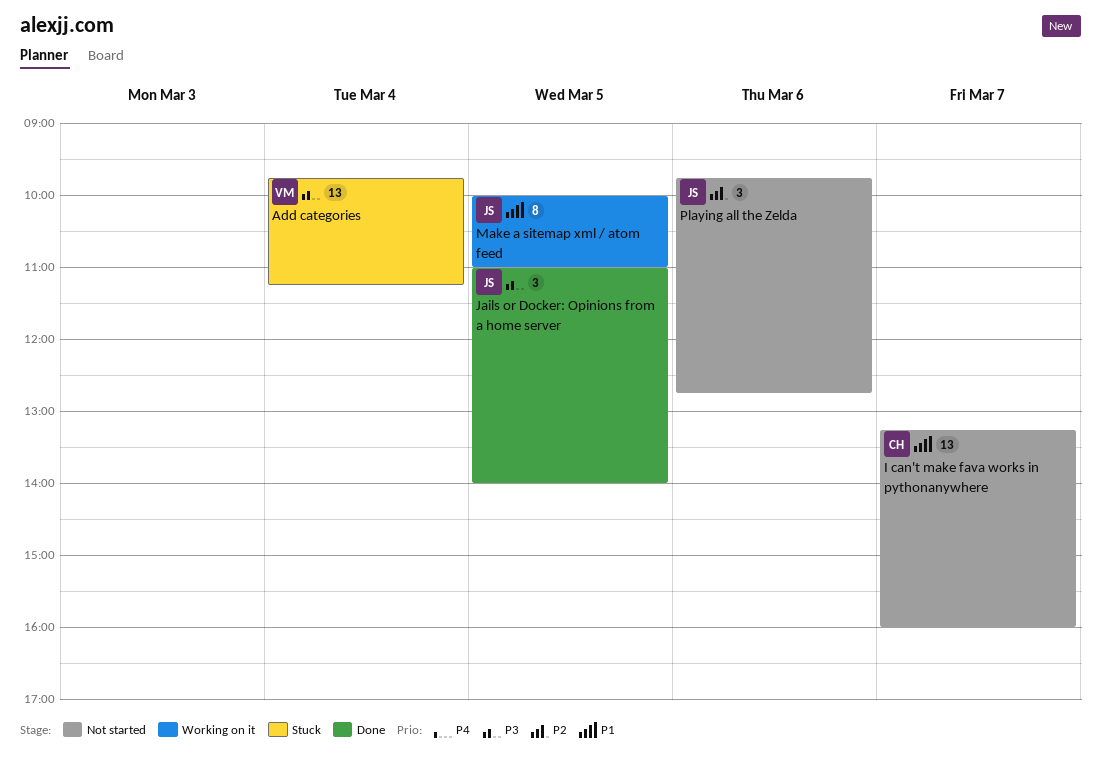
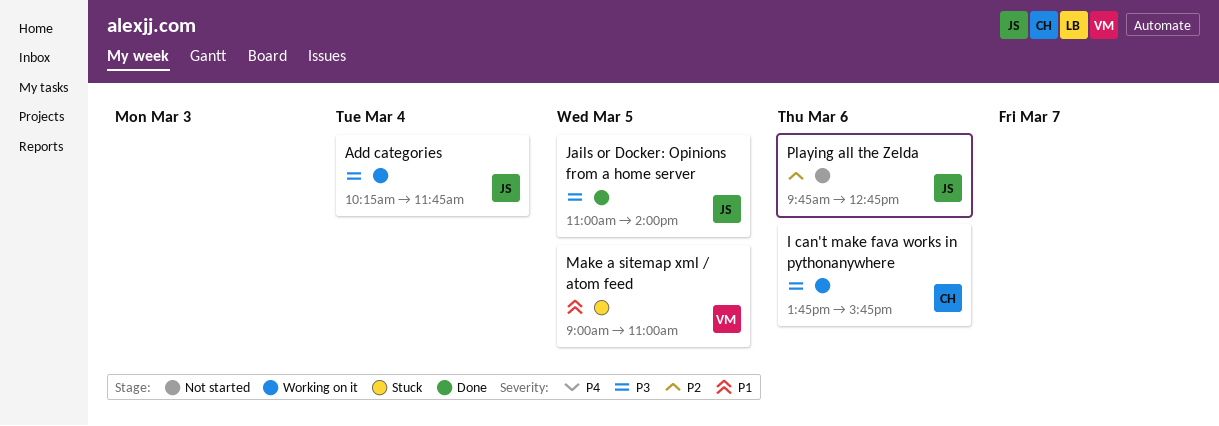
Add categories, status: Stuck -> Working on it
Add categories, owner: VM -> JS
Add categories, begins: 09:45 -> 10:15
Add categories, ends: 11:15 -> 11:45
I can't make fava works in pythonanywhere, status: Not started -> Working on it
I can't make fava works in pythonanywhere, priority: P1 -> P3
I can't make fava works in pythonanywhere, day: Mar 7 -> Mar 6
I can't make fava works in pythonanywhere, begins: 13:15 -> 13:45
I can't make fava works in pythonanywhere, ends: 16:00 -> 15:45
Make a sitemap xml / atom feed, status: Working on it -> Stuck
Make a sitemap xml / atom feed, owner: JS -> VM
Make a sitemap xml / atom feed, begins: 10:00 -> 09:00

